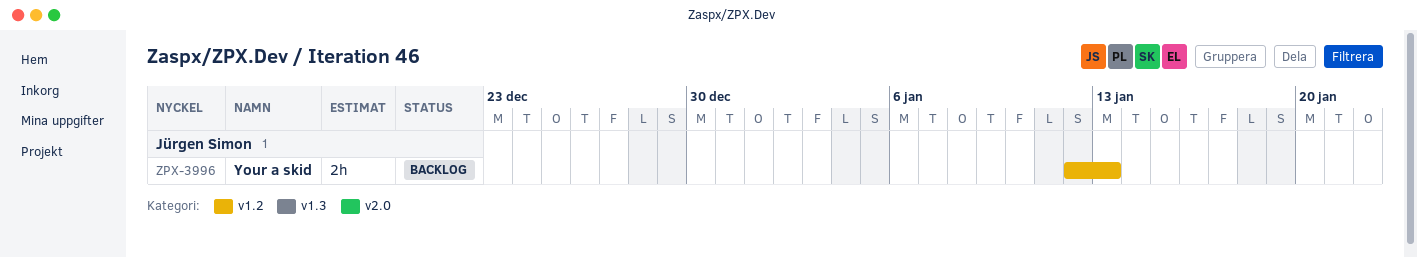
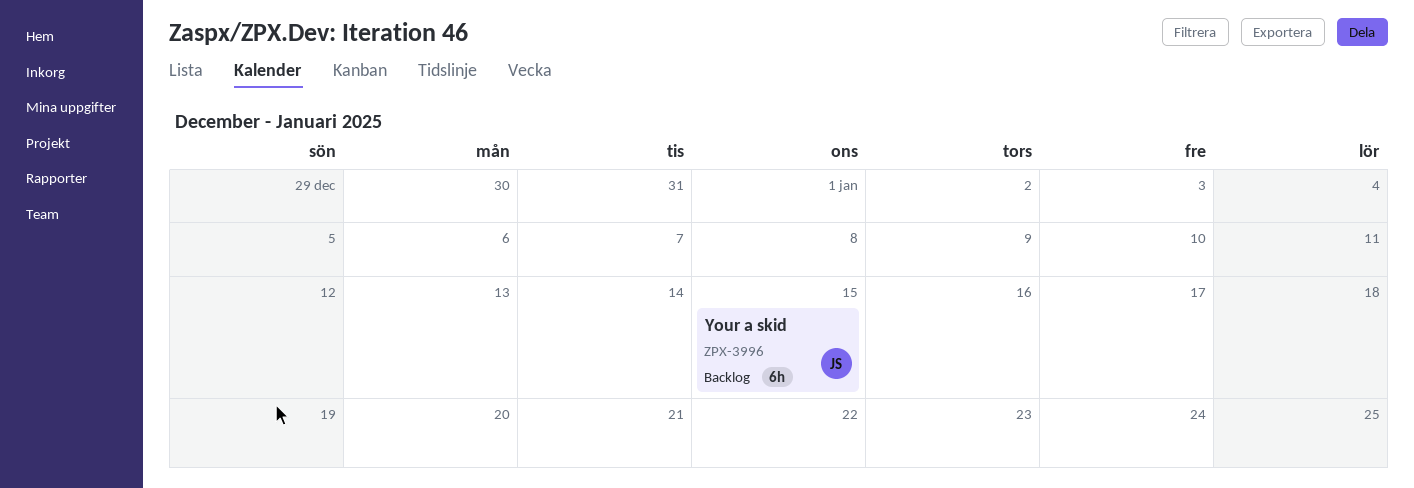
ZPX-3996, estimate: 2h -> 6h
ZPX-3996, due: Jan 13 -> Jan 15

